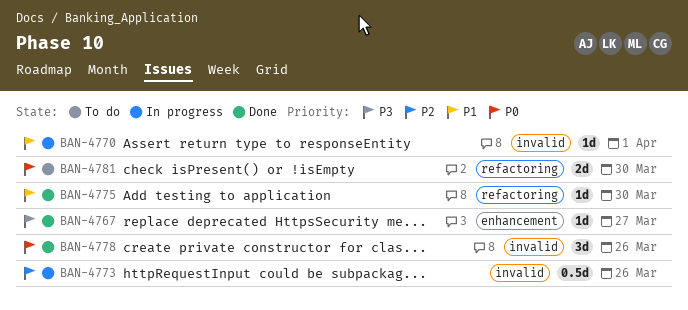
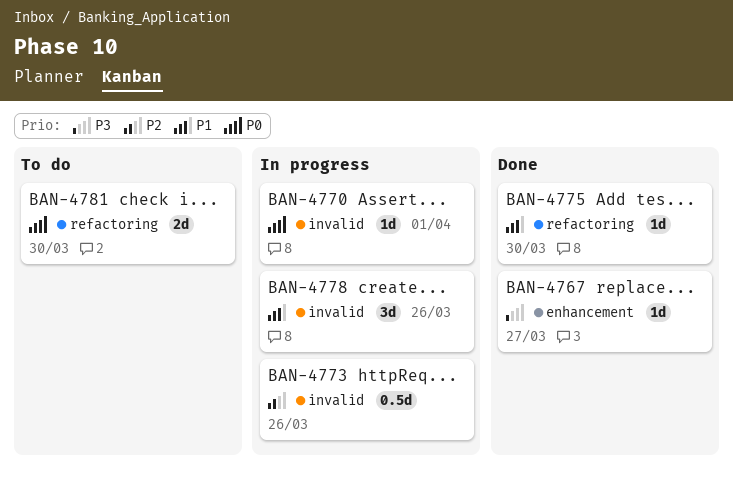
BAN-4770, priority: P1 -> P0
BAN-4778, status: Done -> In progress
BAN-4778, priority: P0 -> P1

